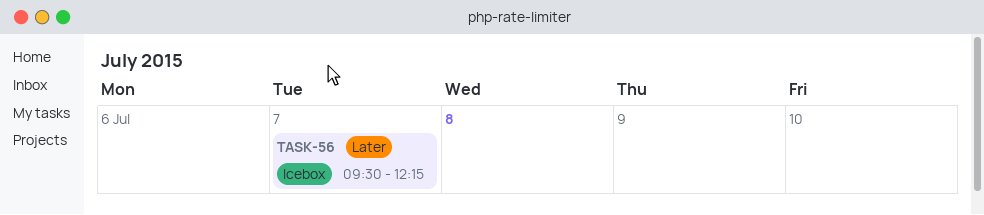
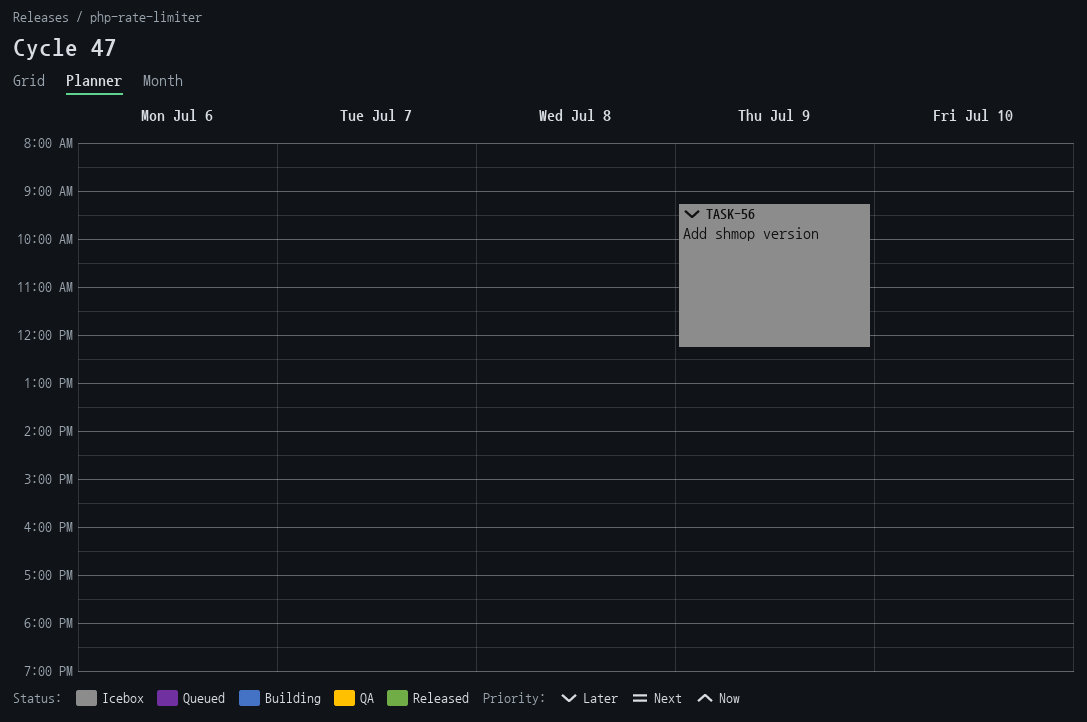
TASK-56, day: Jul 7 -> Jul 9
TASK-56, begins: 09:30 -> 09:15

